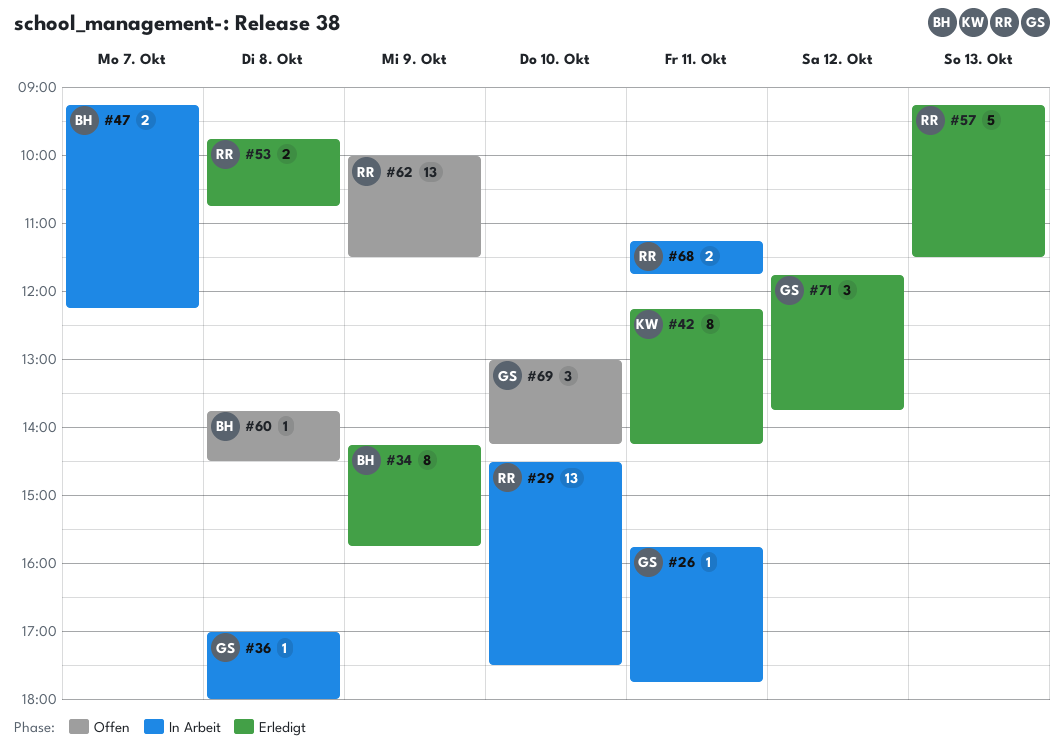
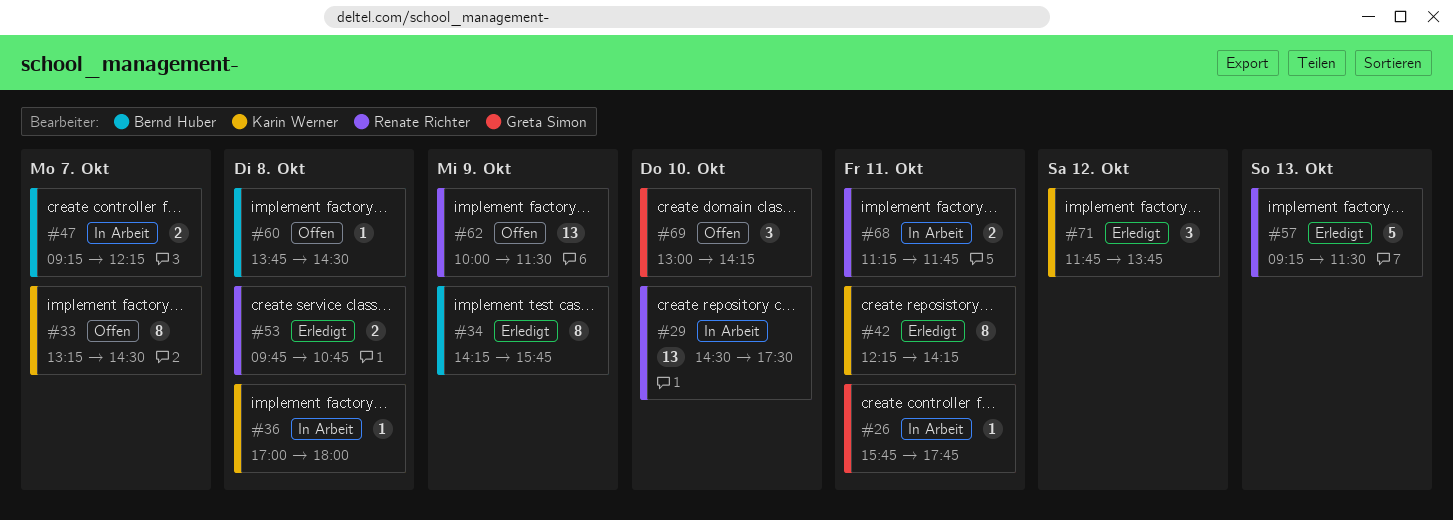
#33: none -> present
#36, owner: Greta Simon -> Karin Werner
#71, owner: Greta Simon -> Karin Werner

